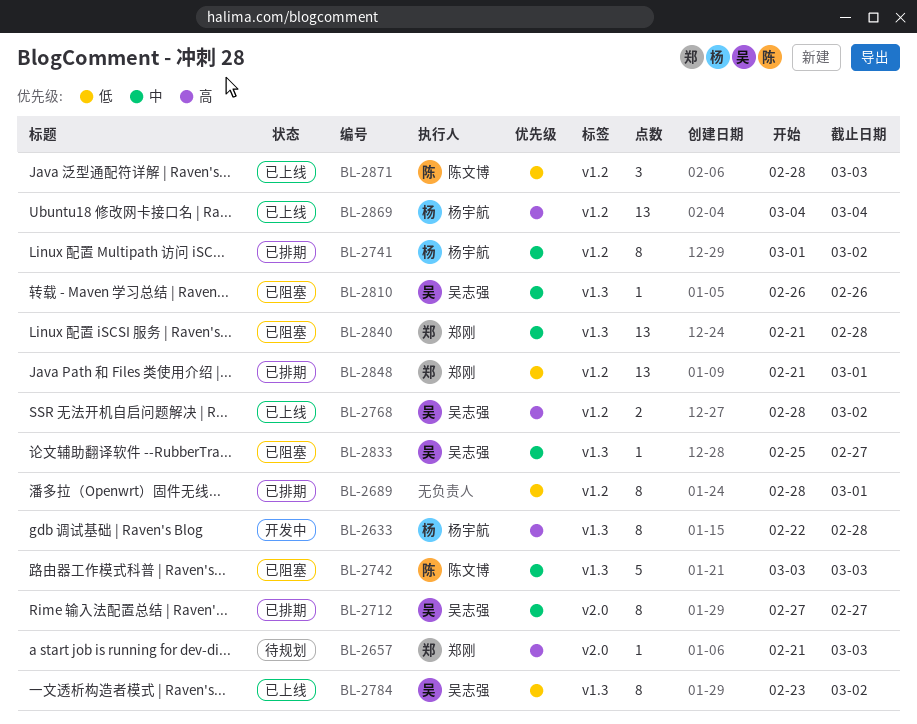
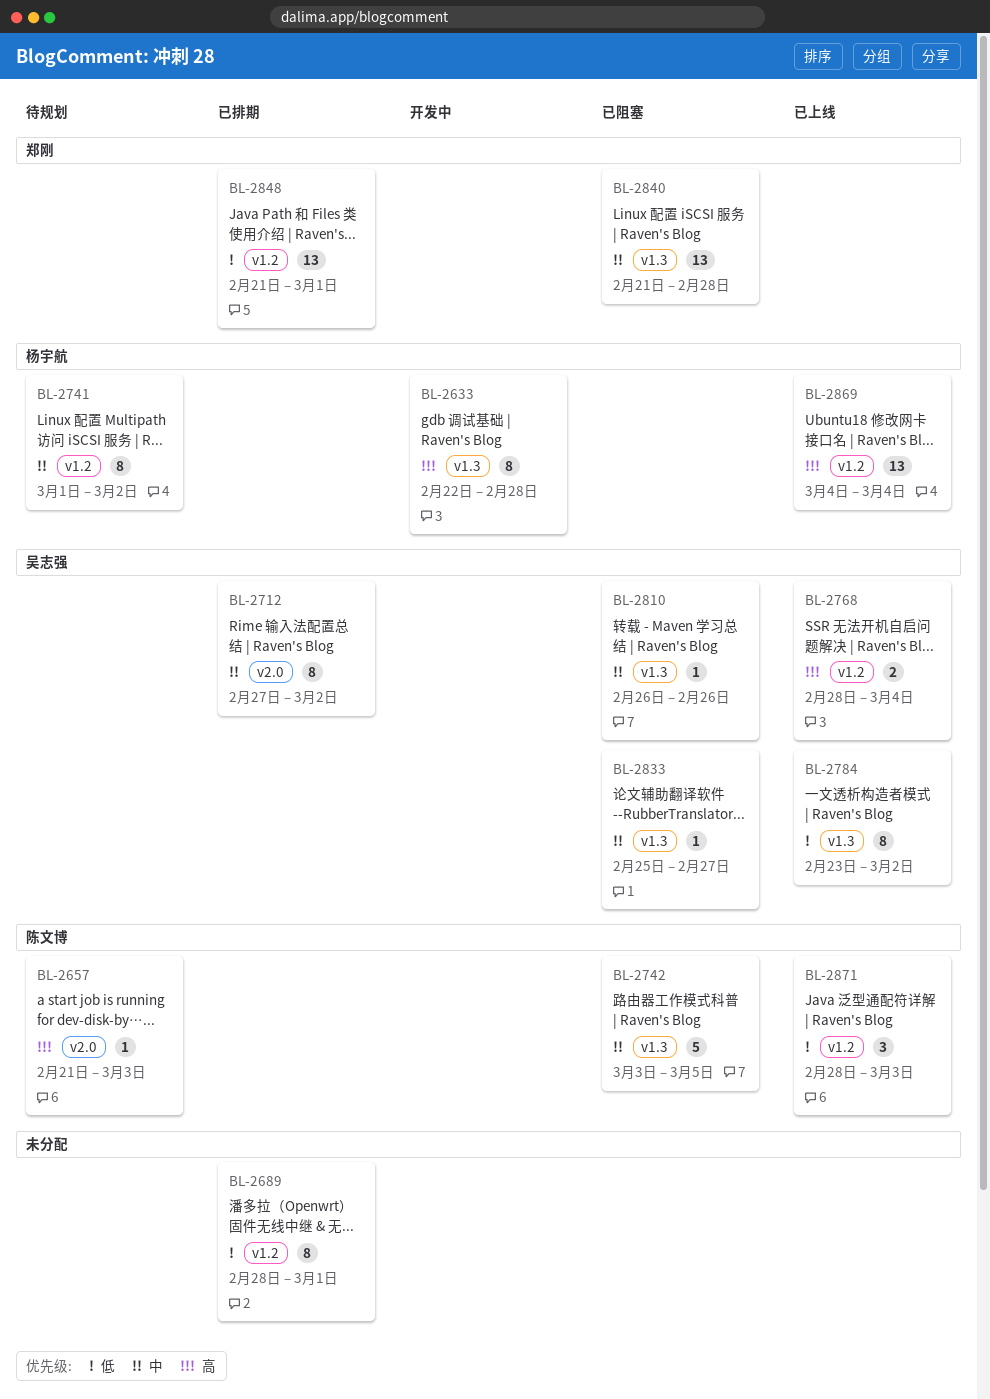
BL-2657, owner: 郑刚 -> 陈文博
BL-2712, due: Feb 27 -> Mar 2
BL-2741, status: 已排期 -> 待规划
BL-2742, due: Mar 3 -> Mar 5
BL-2768, due: Mar 2 -> Mar 4

